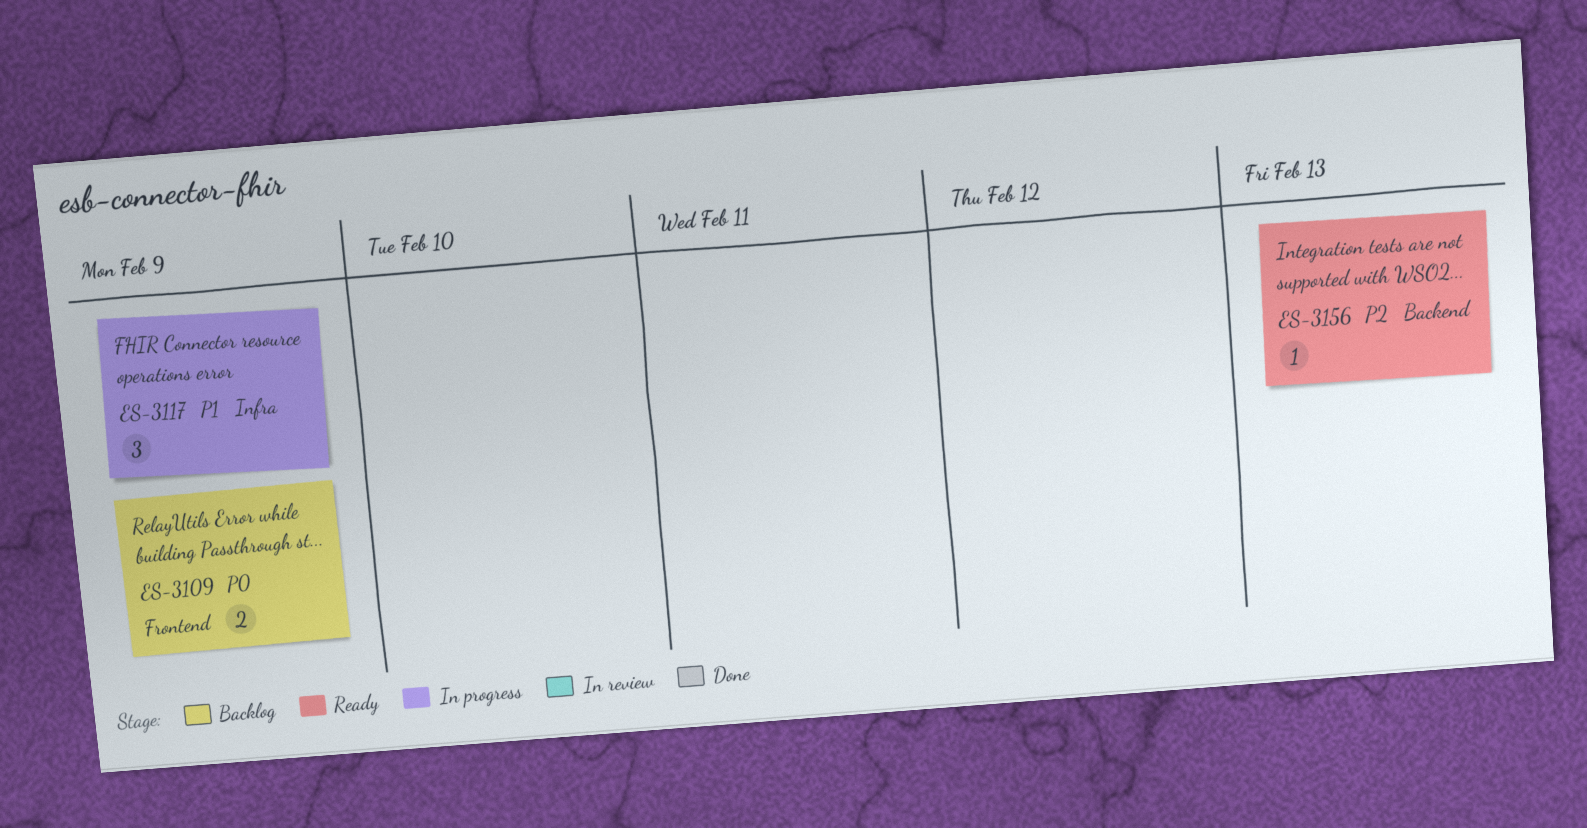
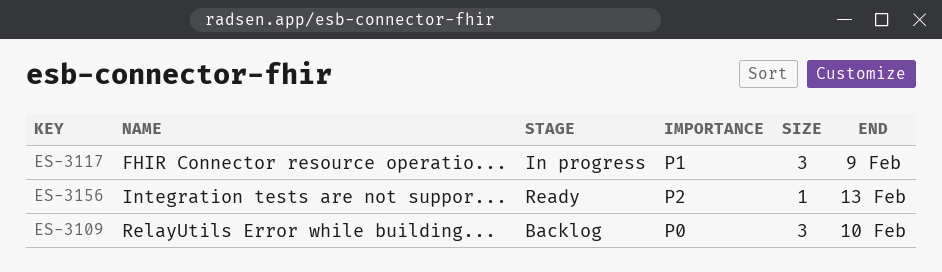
ES-3109, estimate: 2 -> 3
ES-3109, due: Feb 9 -> Feb 10

